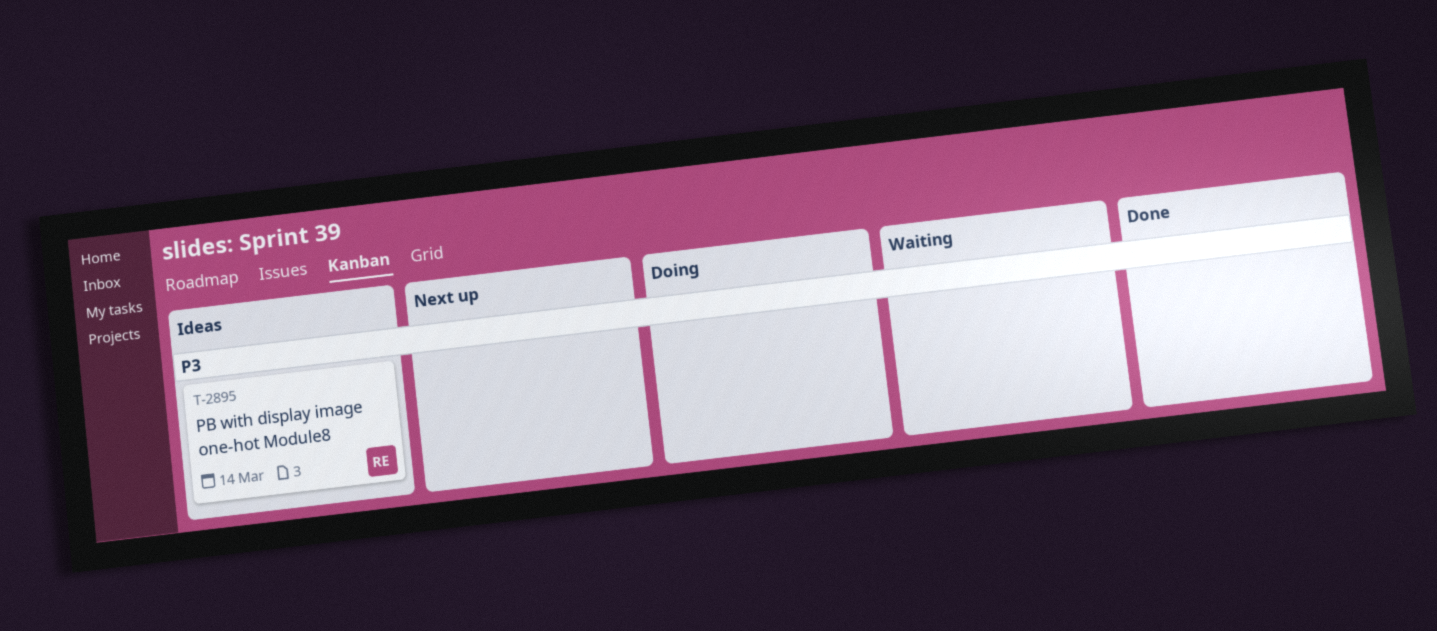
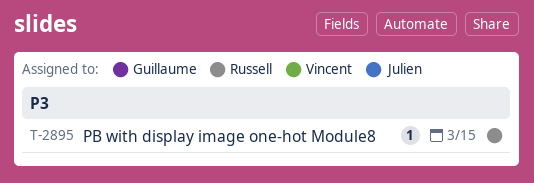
T-2895, due: Mar 14 -> Mar 15

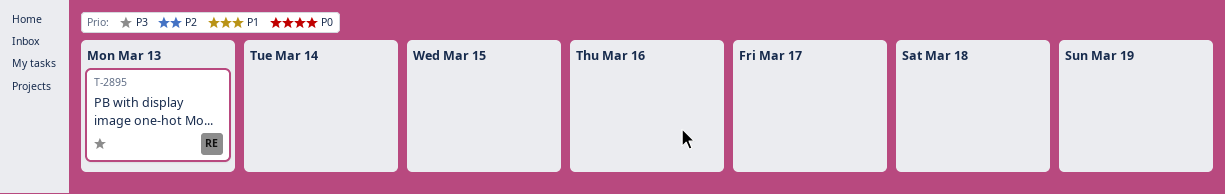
T-2895, due: Mar 15 -> Mar 13

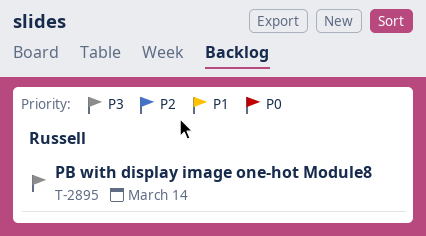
T-2895, due: Mar 13 -> Mar 14

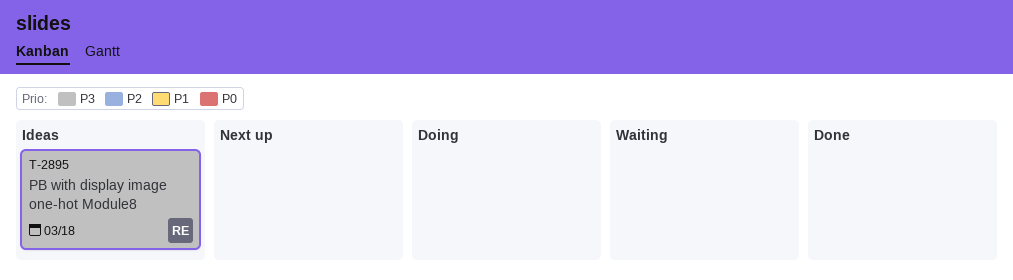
T-2895, due: Mar 14 -> Mar 18

